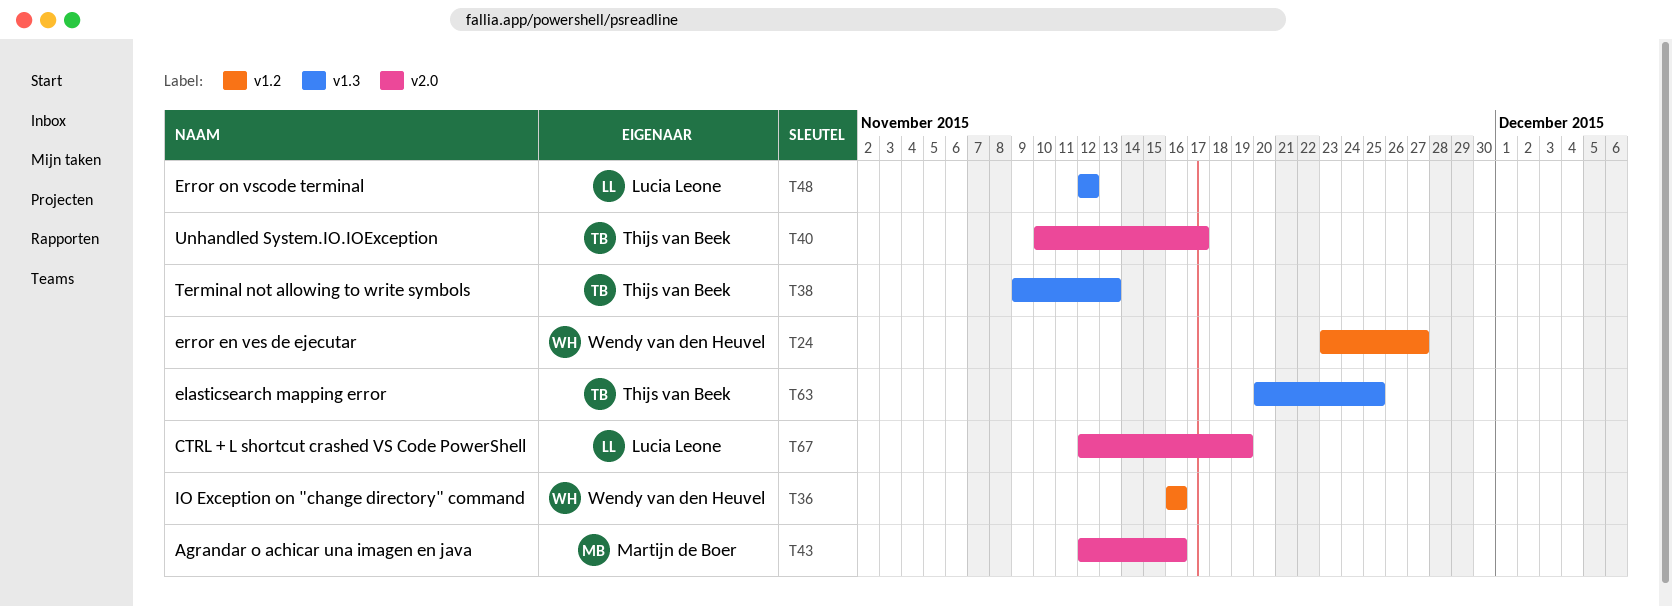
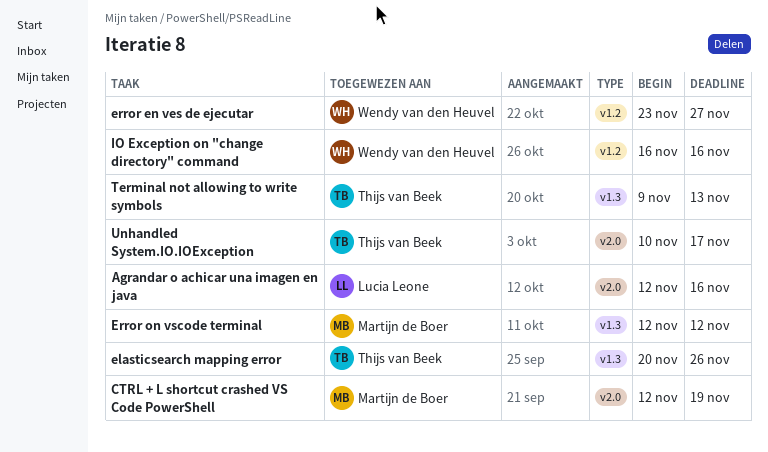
Agrandar o achicar una imagen en java, owner: Martijn de Boer -> Lucia Leone
CTRL + L shortcut crashed VS Code PowerShell, owner: Lucia Leone -> Martijn de Boer
elasticsearch mapping error, due: Nov 25 -> Nov 26
Error on vscode terminal, owner: Lucia Leone -> Martijn de Boer

